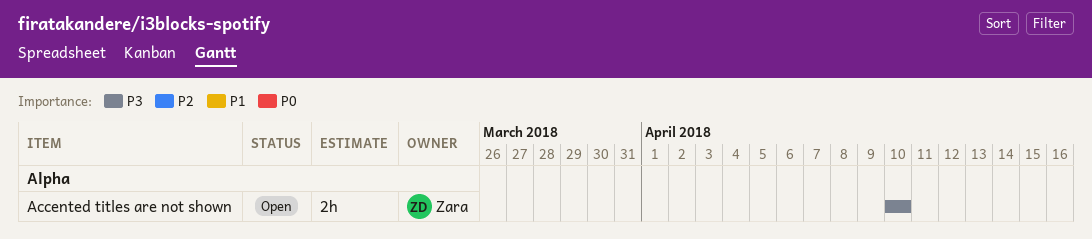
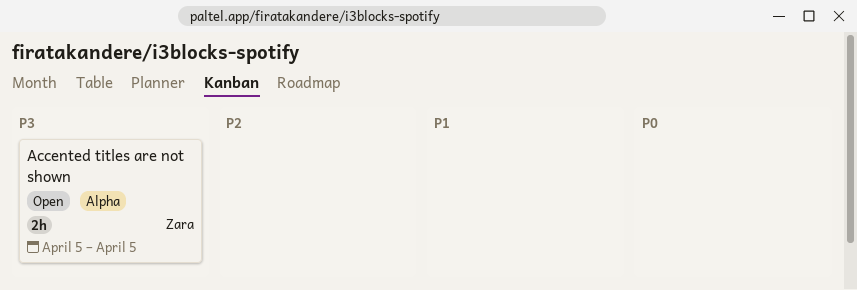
Accented titles are not shown, start: Apr 10 -> Apr 5
Accented titles are not shown, due: Apr 10 -> Apr 5

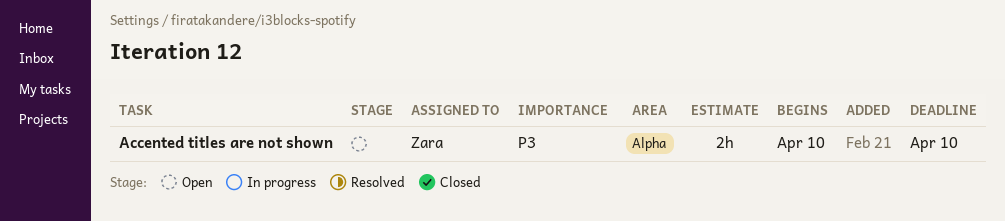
Accented titles are not shown, start: Apr 5 -> Apr 10
Accented titles are not shown, due: Apr 5 -> Apr 10

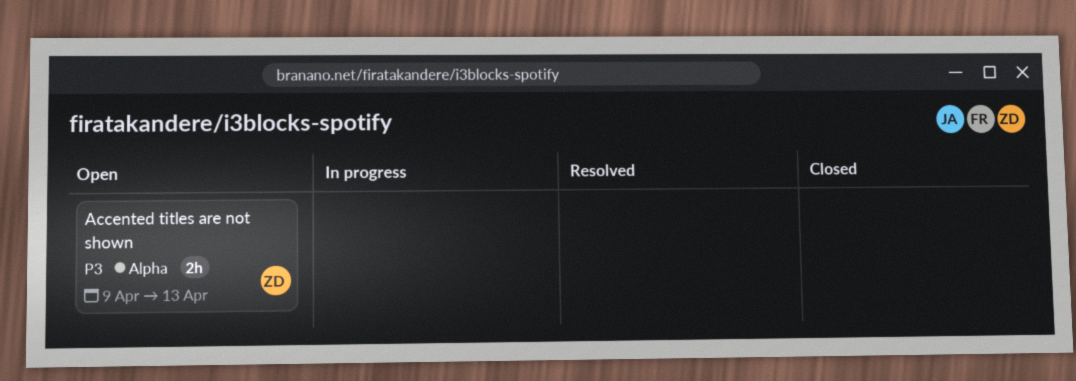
Accented titles are not shown, start: Apr 10 -> Apr 9
Accented titles are not shown, due: Apr 10 -> Apr 13

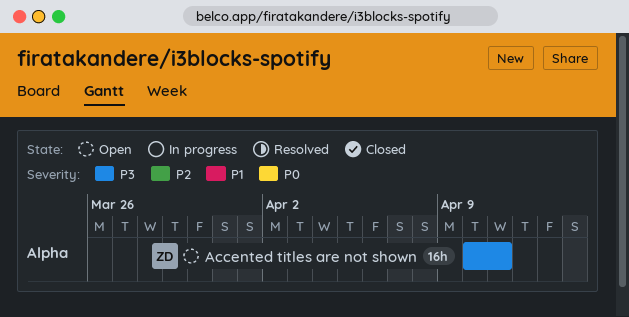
Accented titles are not shown, estimate: 2h -> 16h
Accented titles are not shown, start: Apr 9 -> Apr 10
Accented titles are not shown, due: Apr 13 -> Apr 11

